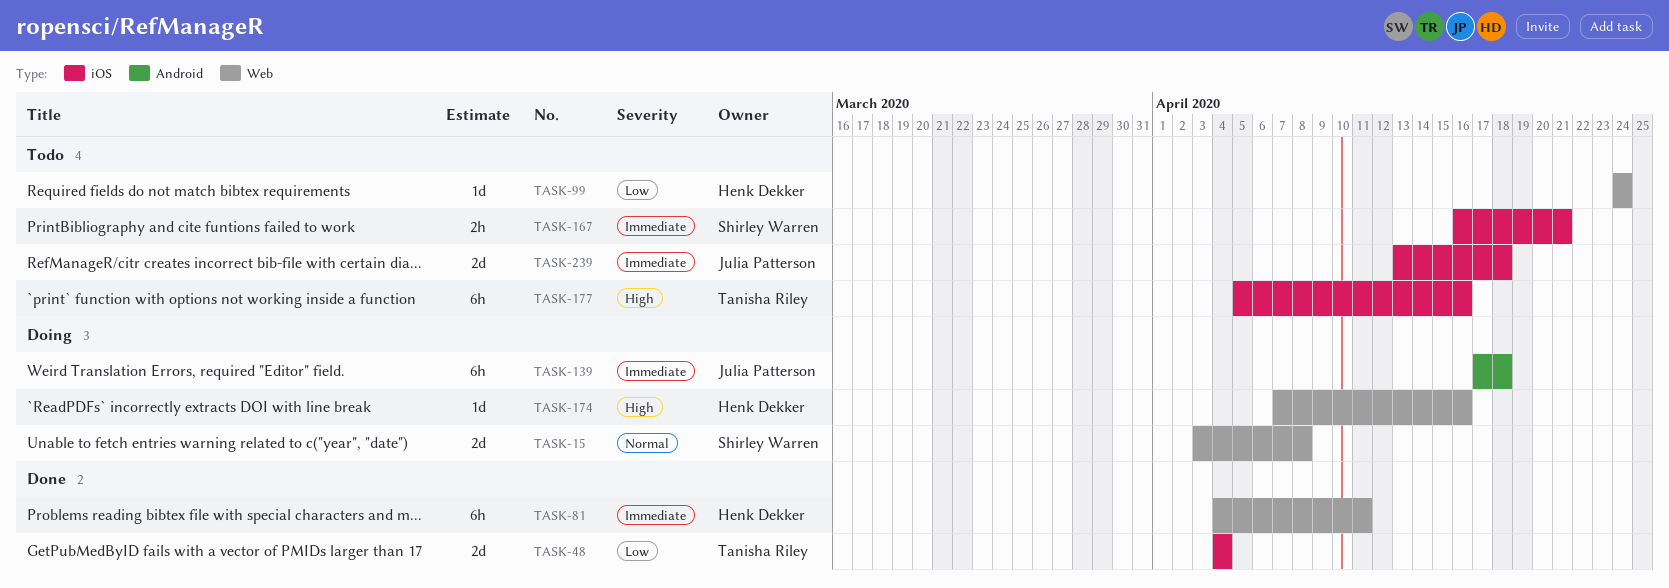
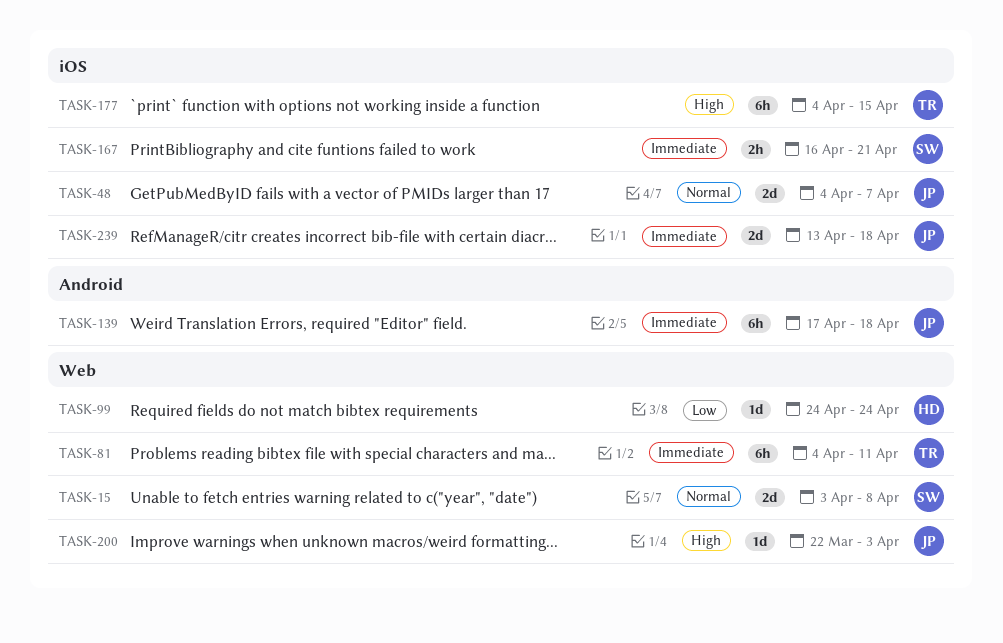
TASK-48, owner: Tanisha Riley -> Julia Patterson
TASK-48, priority: Low -> Normal
TASK-48, due: Apr 4 -> Apr 7
TASK-81, owner: Henk Dekker -> Tanisha Riley
TASK-174: present -> none
TASK-177, start: Apr 5 -> Apr 4
TASK-177, due: Apr 16 -> Apr 15
TASK-200: none -> present

